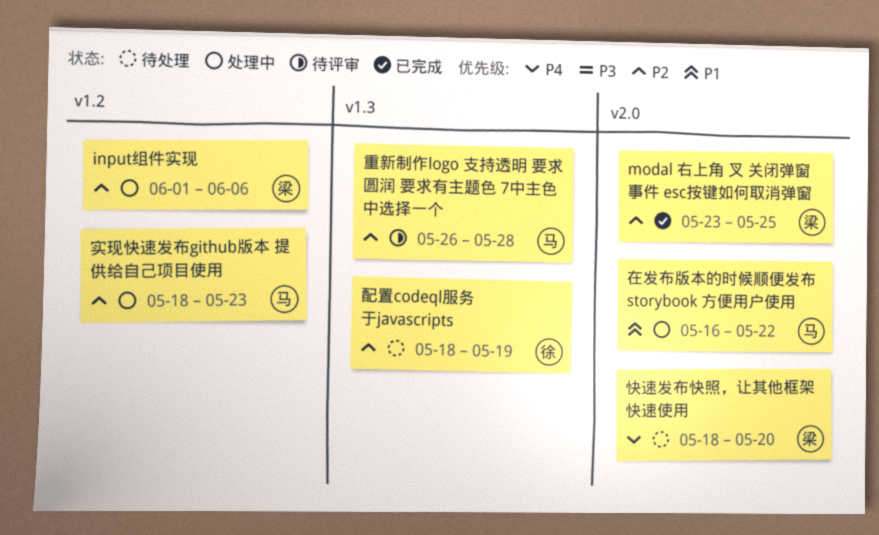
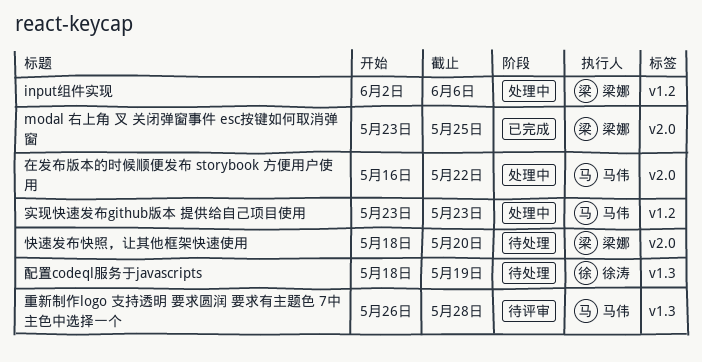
input组件实现, start: Jun 1 -> Jun 2
实现快速发布github版本 提供给自己项目使用, start: May 18 -> May 23

